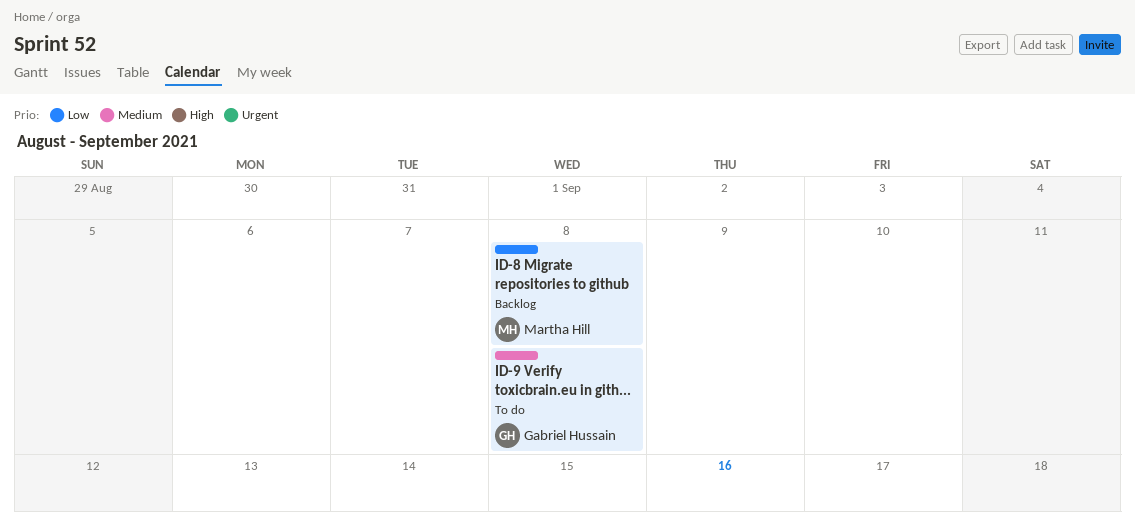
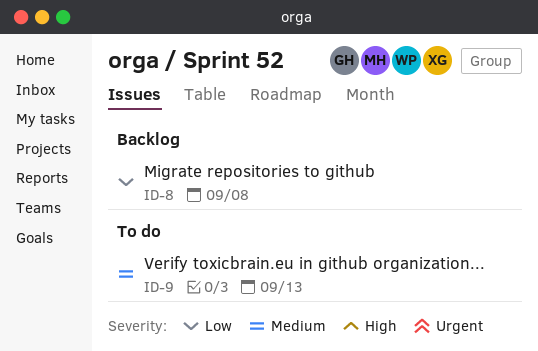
ID-9, due: Sep 8 -> Sep 13

